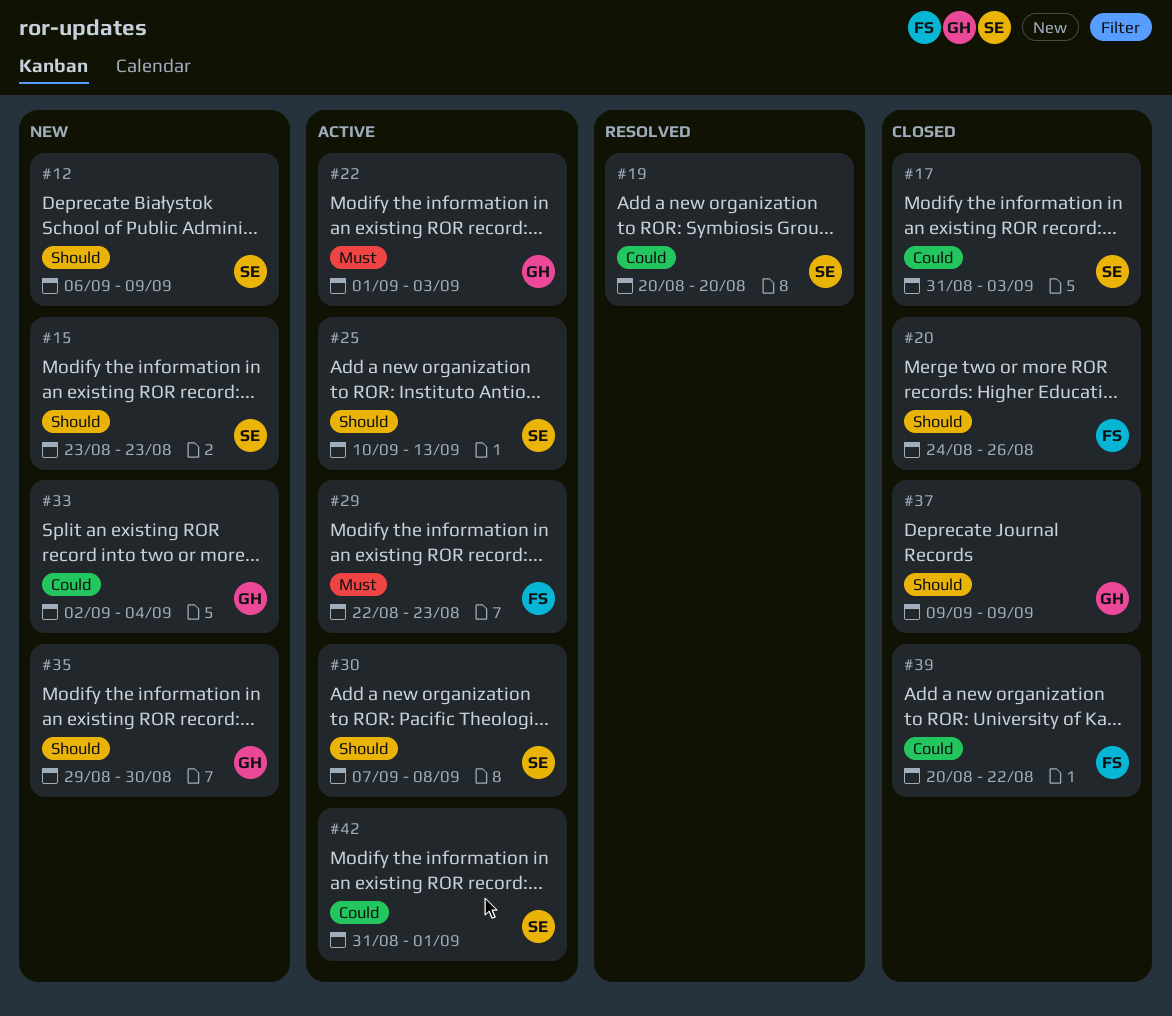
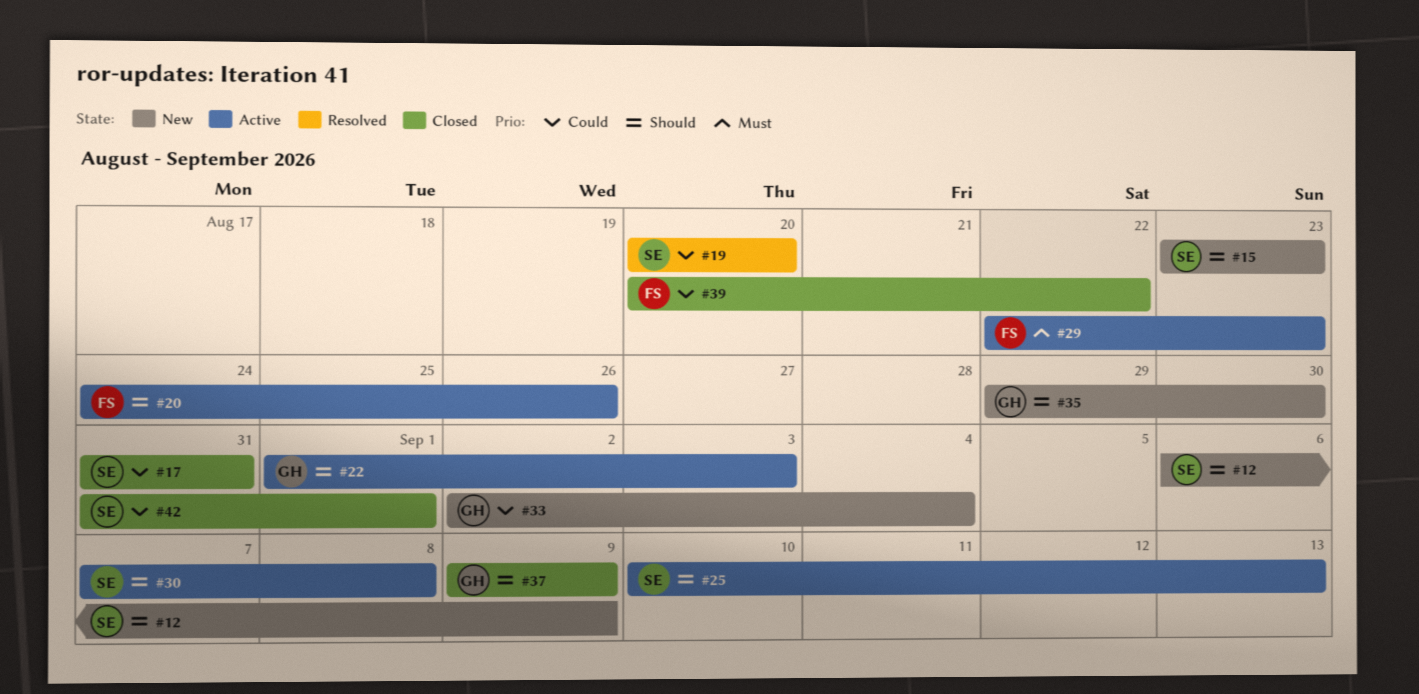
#17, due: Sep 3 -> Aug 31
#20, status: Closed -> Active
#22, priority: Must -> Should
#42, status: Active -> Closed

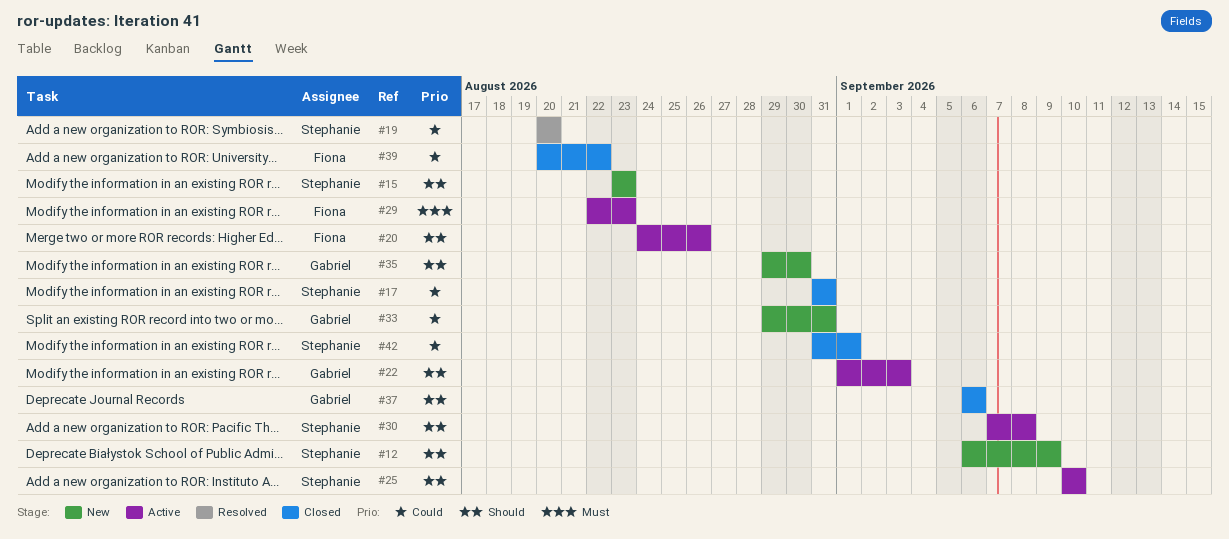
#25, due: Sep 13 -> Sep 10
#33, start: Sep 2 -> Aug 29
#33, due: Sep 4 -> Aug 31
#37, start: Sep 9 -> Sep 6
#37, due: Sep 9 -> Sep 6

